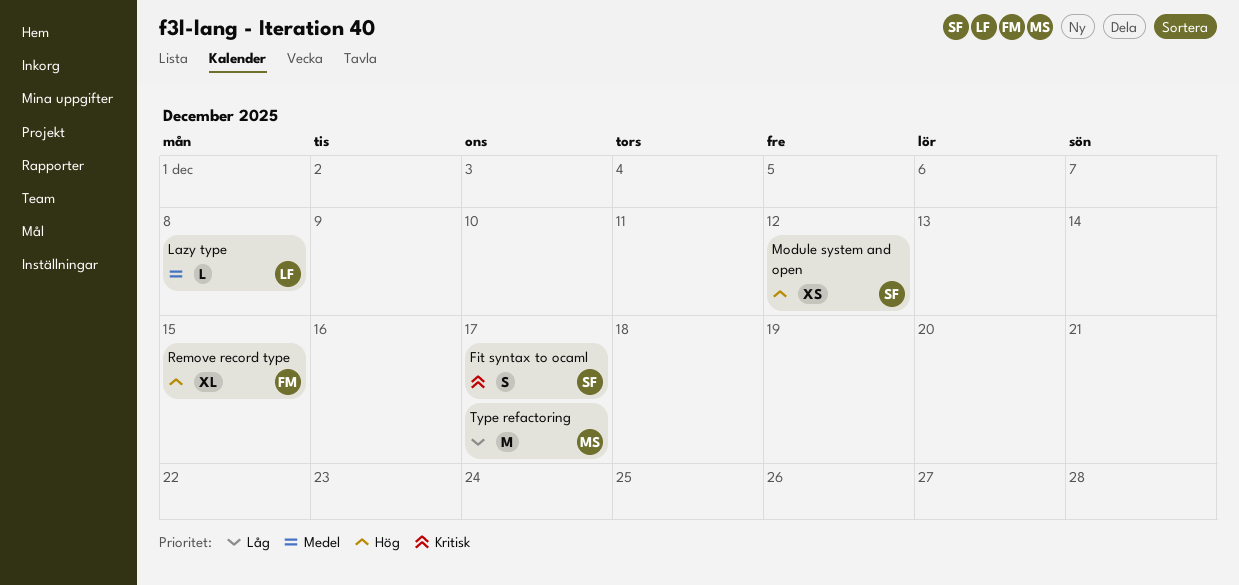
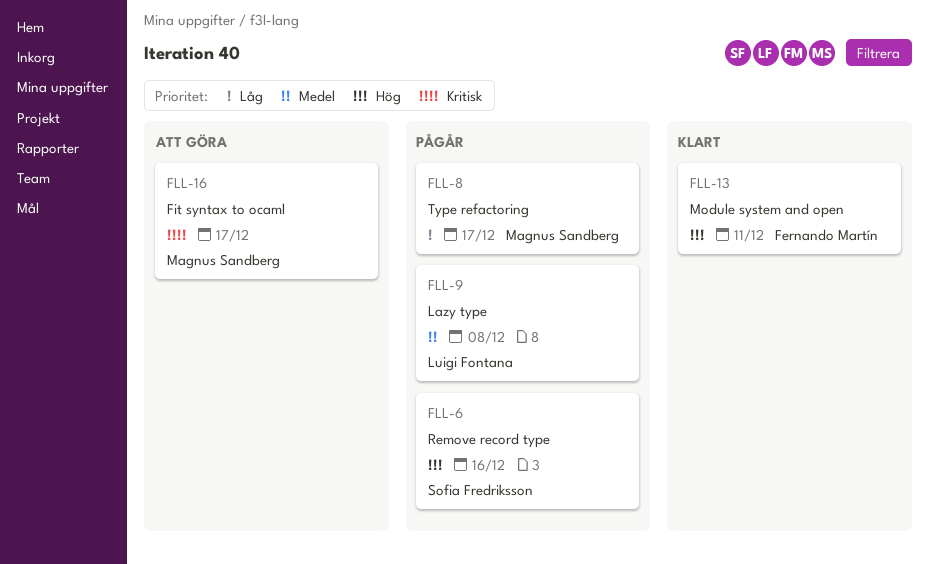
Fit syntax to ocaml, owner: Sofia Fredriksson -> Magnus Sandberg
Module system and open, owner: Sofia Fredriksson -> Fernando Martín
Module system and open, due: Dec 12 -> Dec 11
Remove record type, owner: Fernando Martín -> Sofia Fredriksson
Remove record type, due: Dec 15 -> Dec 16

